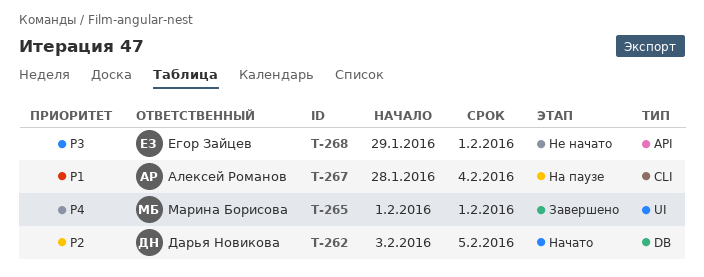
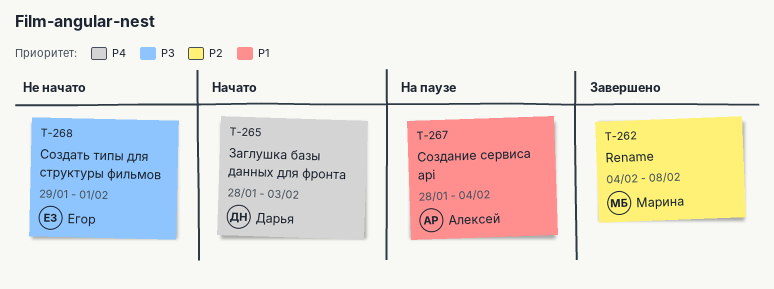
T-262, status: Начато -> Завершено
T-262, owner: Дарья Новикова -> Марина Борисова
T-262, start: Feb 3 -> Feb 4
T-262, due: Feb 5 -> Feb 8
T-265, status: Завершено -> Начато
T-265, owner: Марина Борисова -> Дарья Новикова
T-265, start: Feb 1 -> Jan 28
T-265, due: Feb 1 -> Feb 3

